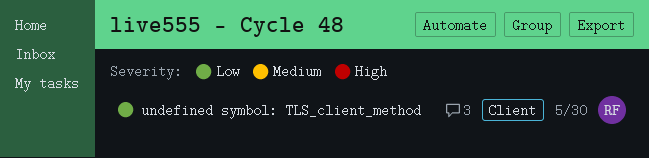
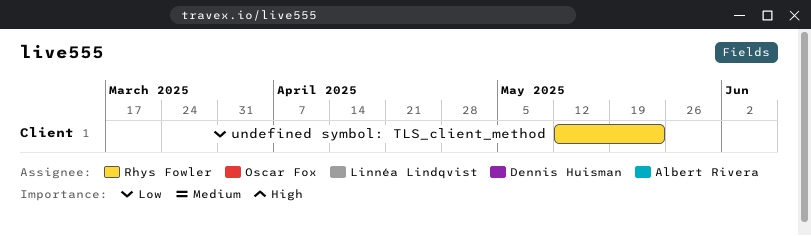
undefined symbol: TLS_client_method, due: May 30 -> May 23

